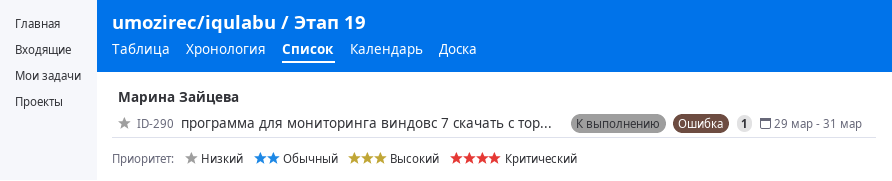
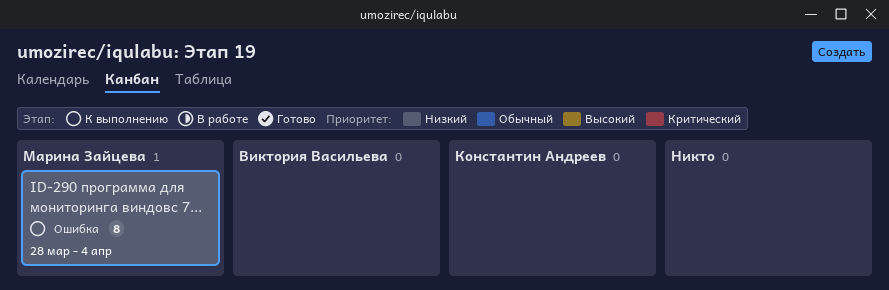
ID-290, estimate: 1 -> 8
ID-290, start: Mar 29 -> Mar 28
ID-290, due: Mar 31 -> Apr 4

